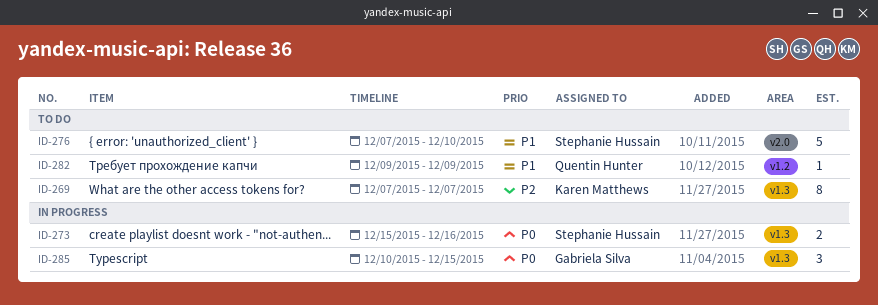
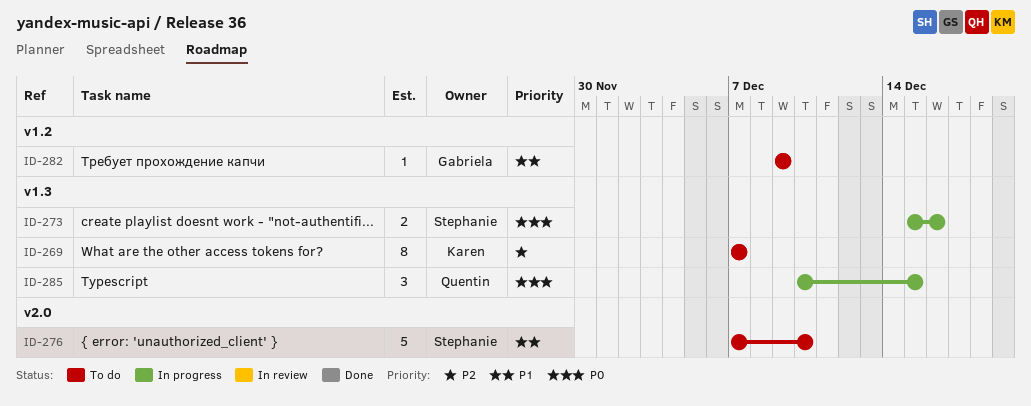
ID-282, owner: Quentin Hunter -> Gabriela Silva
ID-285, owner: Gabriela Silva -> Quentin Hunter

